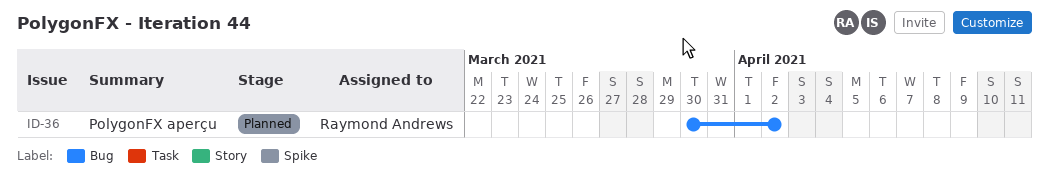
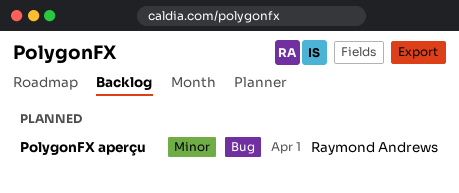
PolygonFX aperçu, due: Apr 2 -> Apr 1

